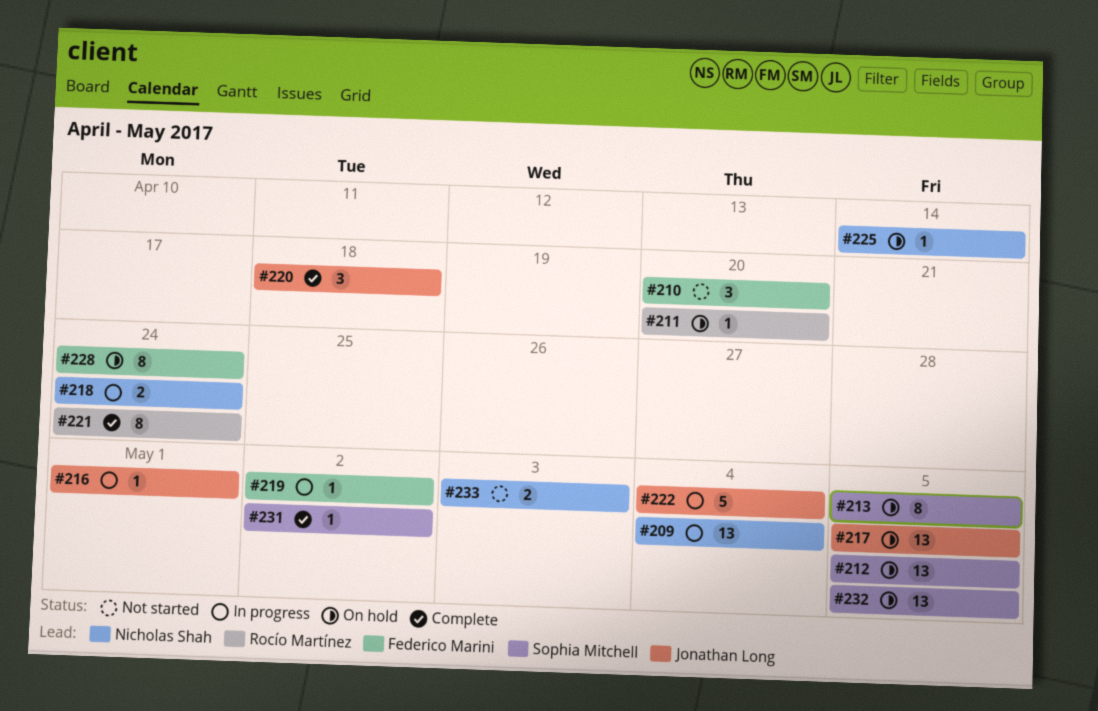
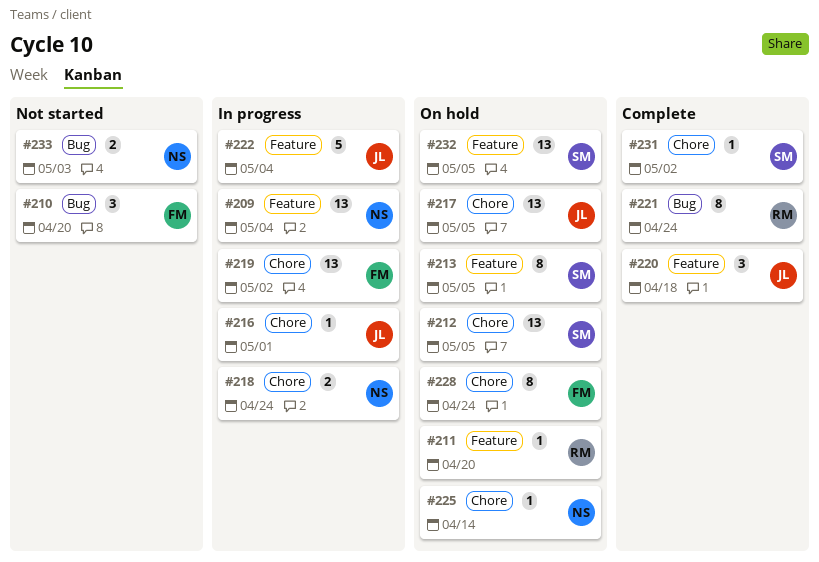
#219, estimate: 1 -> 13

